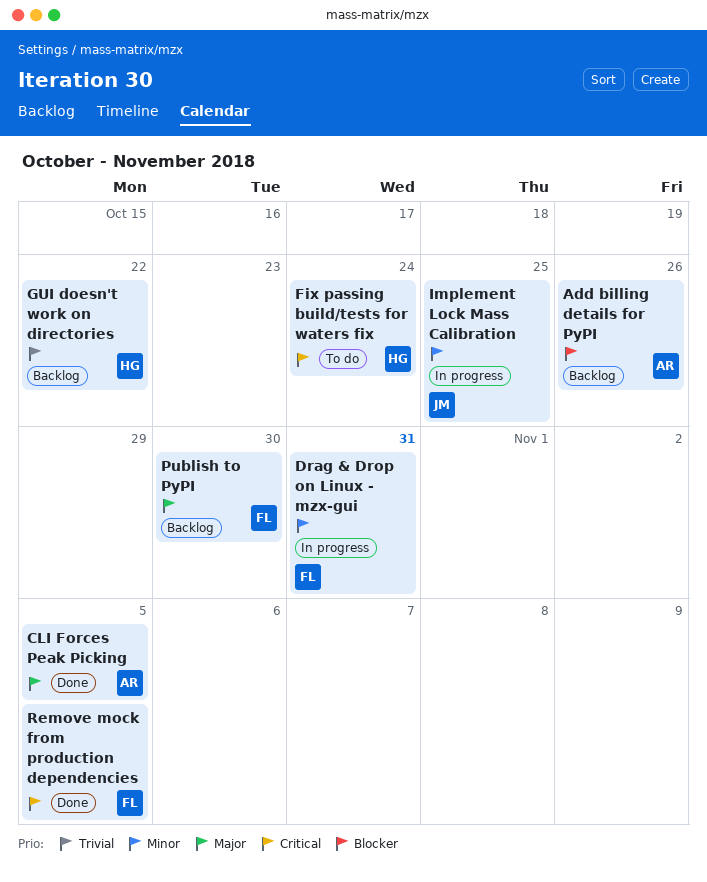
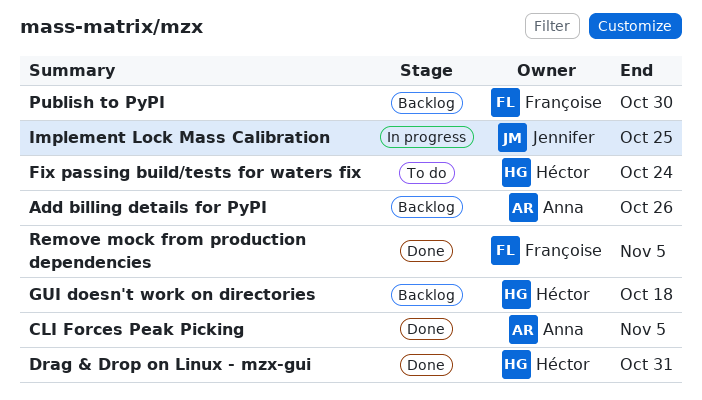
Drag & Drop on Linux - mzx-gui, status: In progress -> Done
Drag & Drop on Linux - mzx-gui, owner: Françoise -> Héctor
GUI doesn't work on directories, due: Oct 22 -> Oct 18

